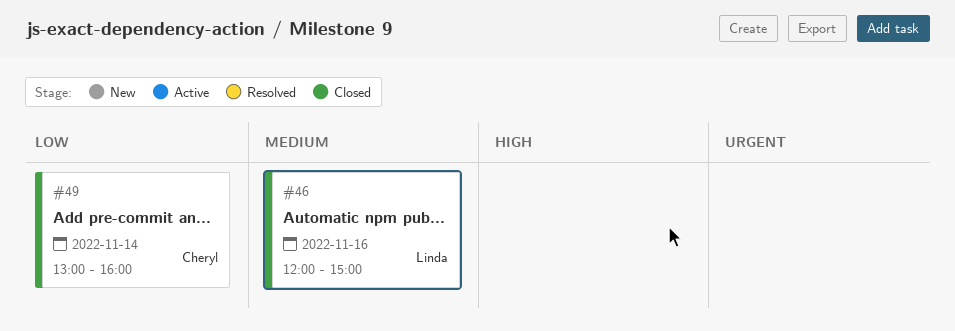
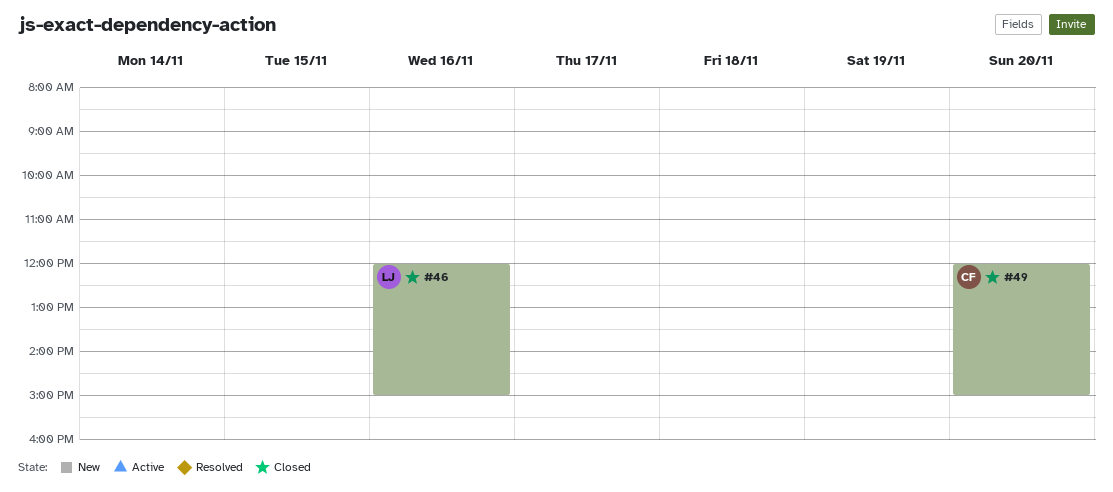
#49, day: Nov 14 -> Nov 20
#49, begins: 13:00 -> 12:00
#49, ends: 16:00 -> 15:00

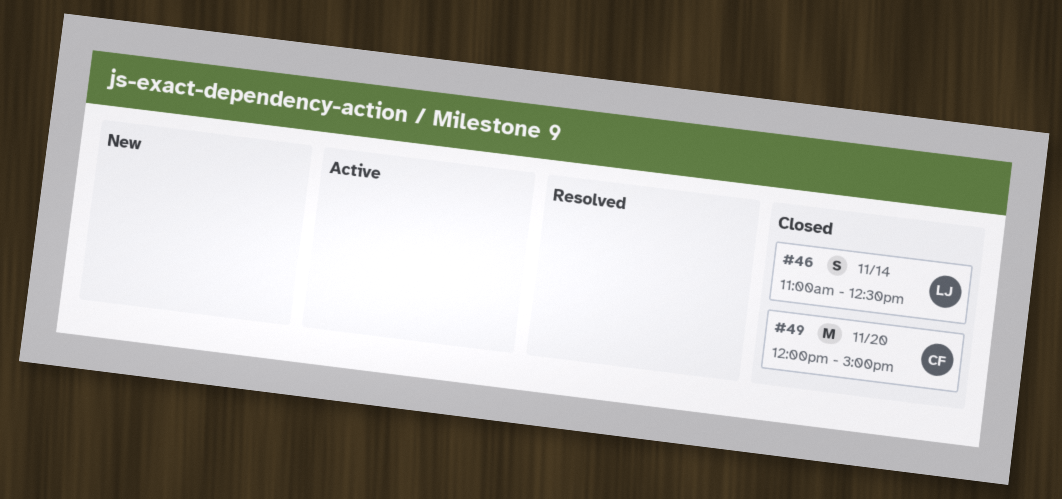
#46, day: Nov 16 -> Nov 14
#46, begins: 12:00 -> 11:00
#46, ends: 15:00 -> 12:30

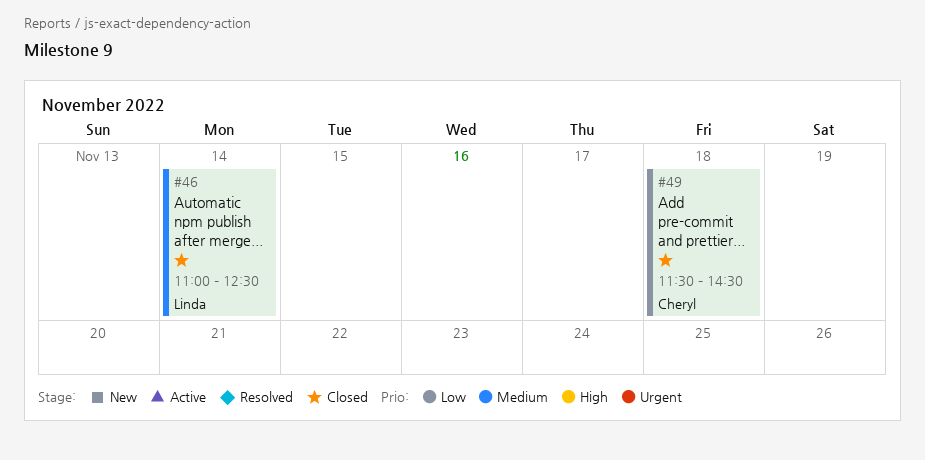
#49, day: Nov 20 -> Nov 18
#49, begins: 12:00 -> 11:30
#49, ends: 15:00 -> 14:30

